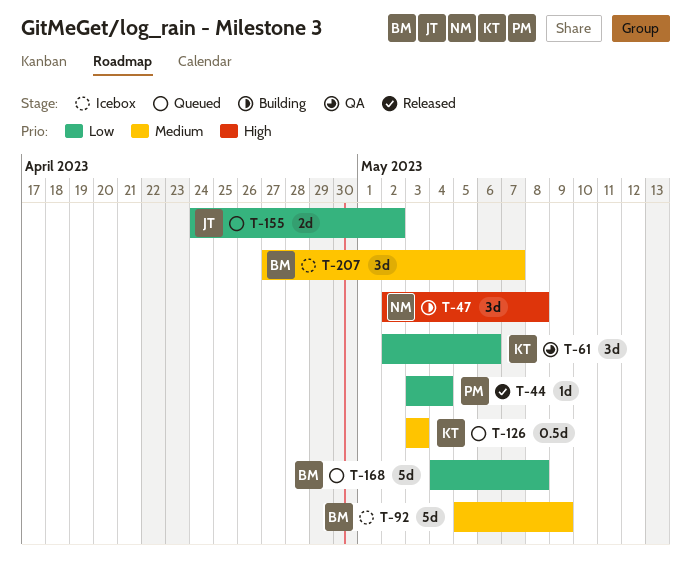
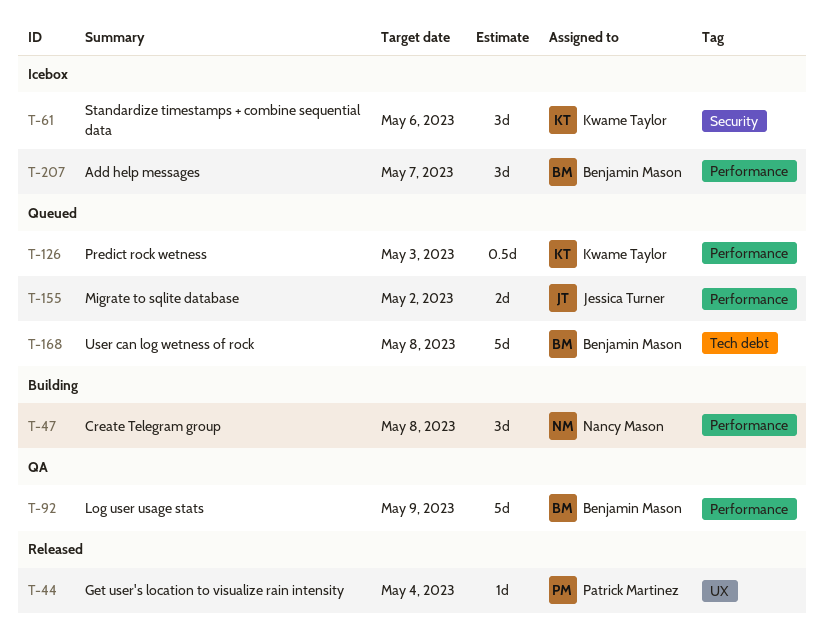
T-61, status: QA -> Icebox
T-92, status: Icebox -> QA

